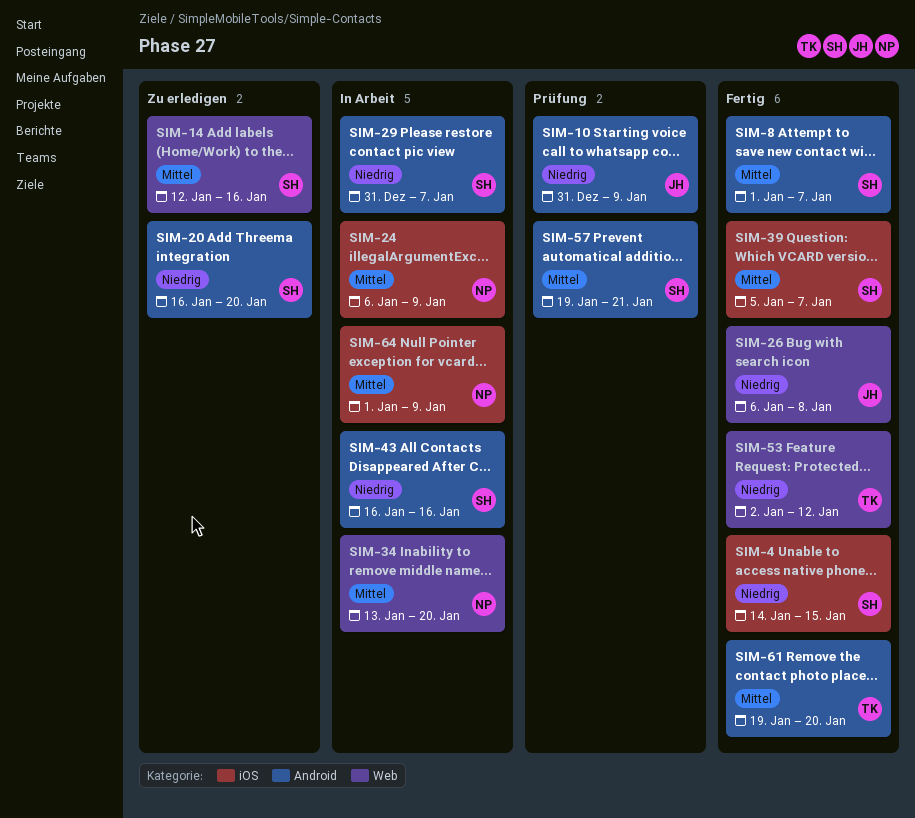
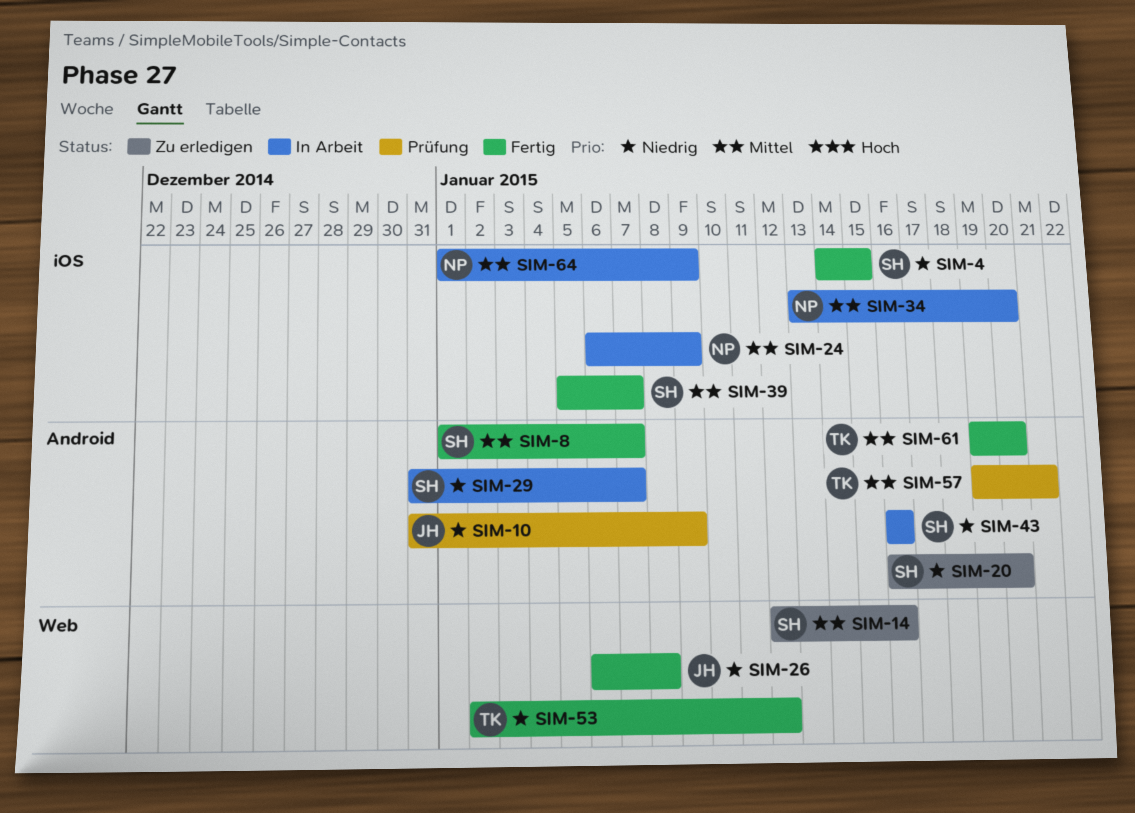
SIM-34, label: Web -> iOS
SIM-57, owner: SH -> TK

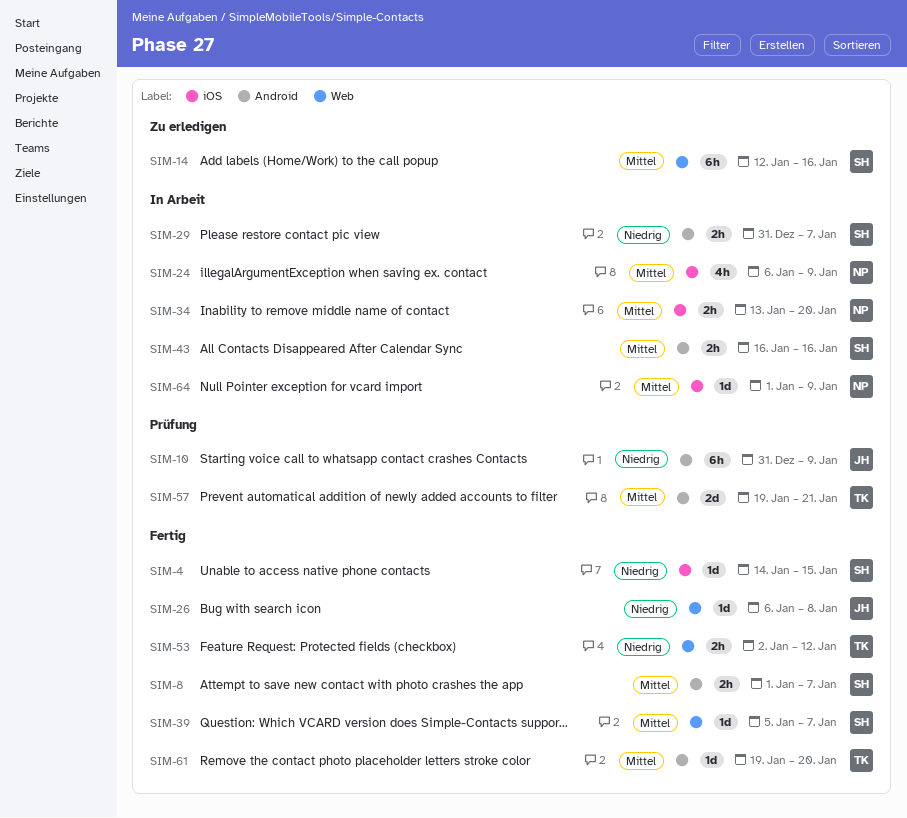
SIM-20: present -> none
SIM-39, label: iOS -> Web
SIM-43, priority: Niedrig -> Mittel

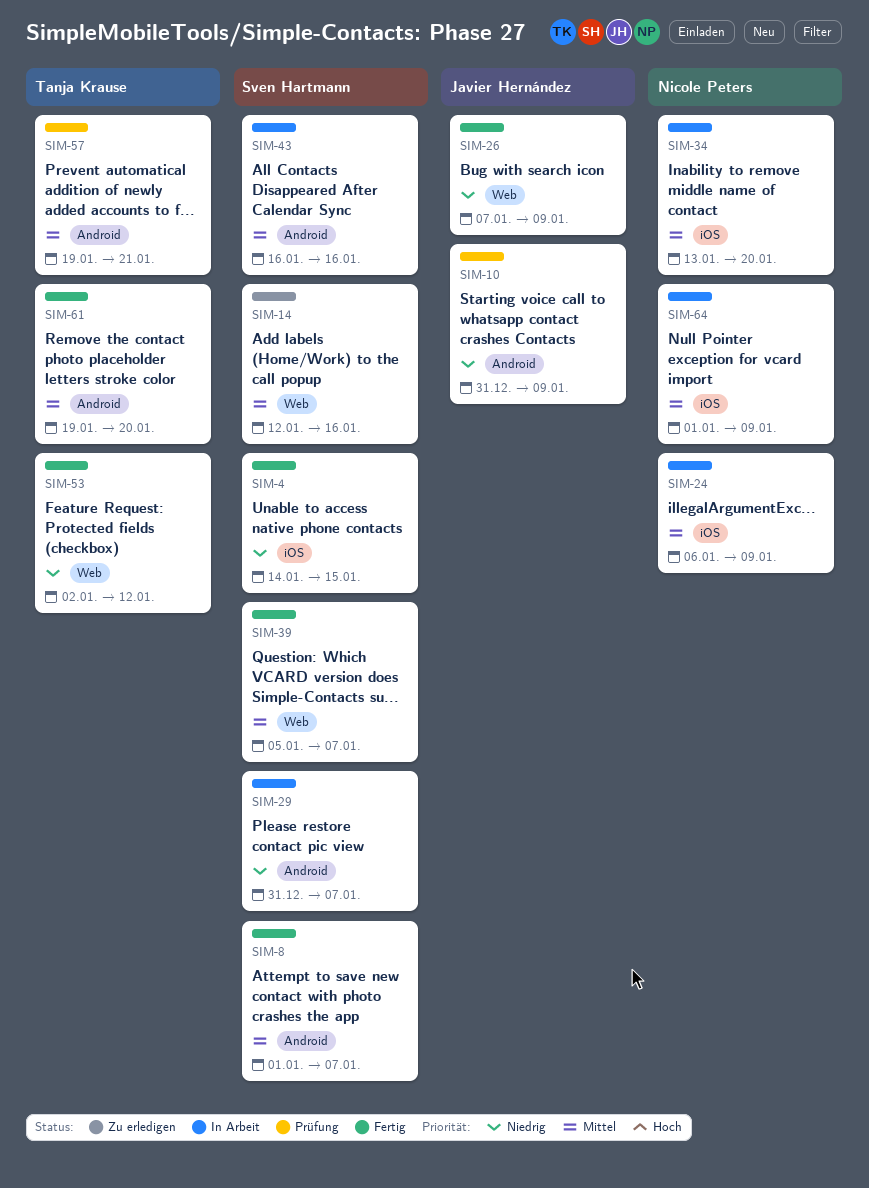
SIM-26, start: Jan 6 -> Jan 7
SIM-26, due: Jan 8 -> Jan 9

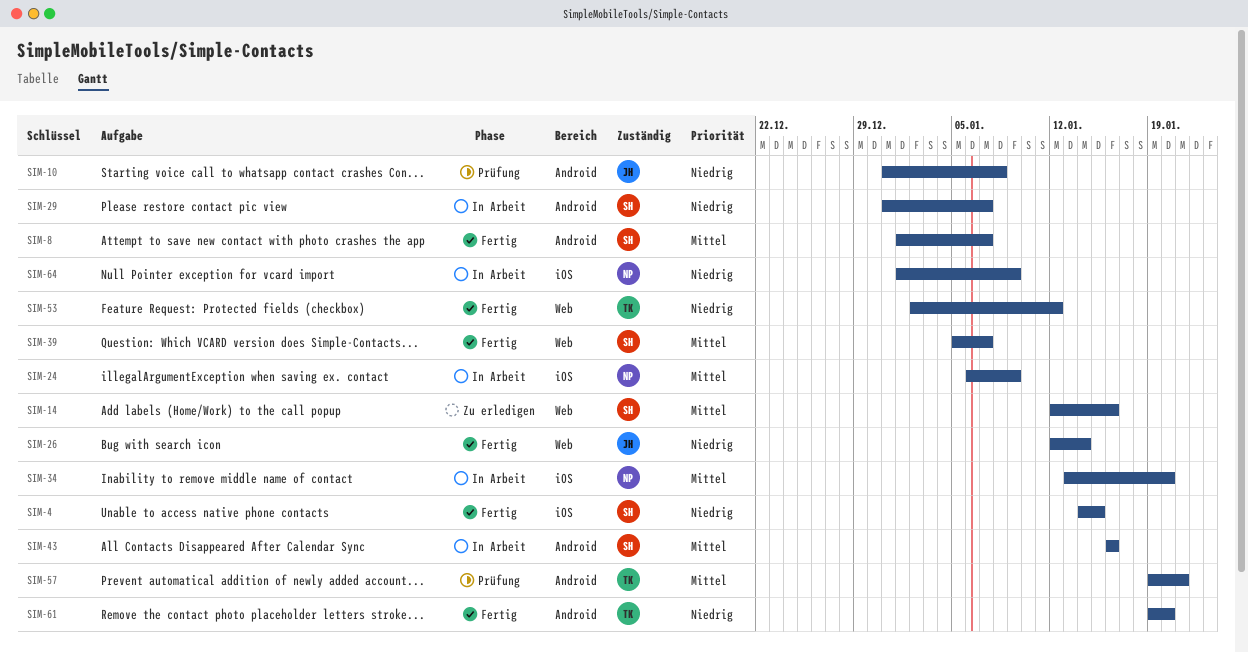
SIM-10, due: Jan 9 -> Jan 8
SIM-26, start: Jan 7 -> Jan 12
SIM-26, due: Jan 9 -> Jan 14
SIM-61, priority: Mittel -> Niedrig
SIM-64, priority: Mittel -> Niedrig

